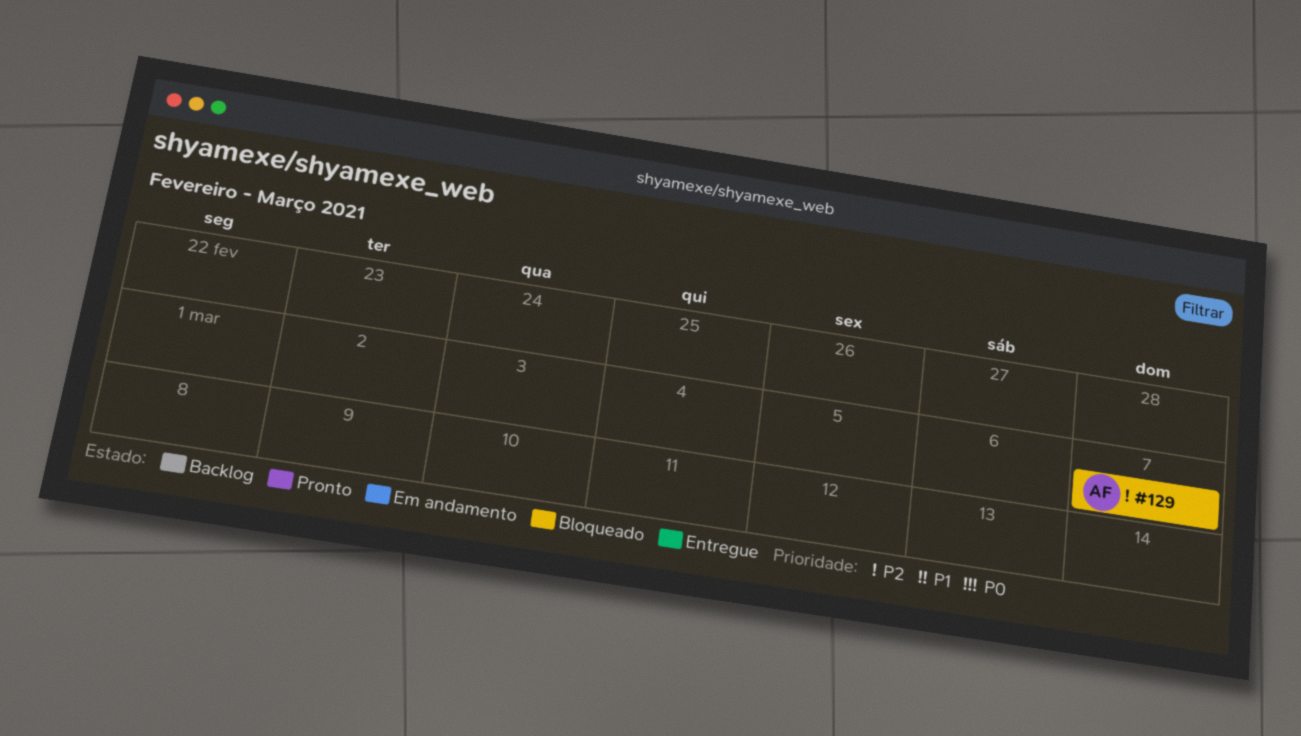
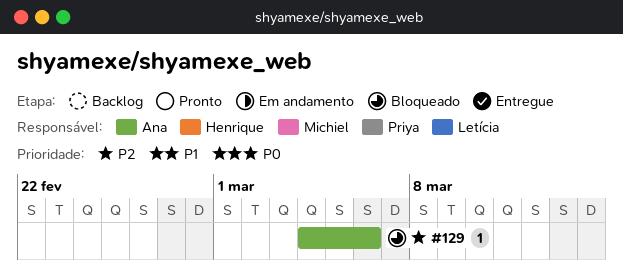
#129, start: Mar 7 -> Mar 4
#129, due: Mar 7 -> Mar 6

